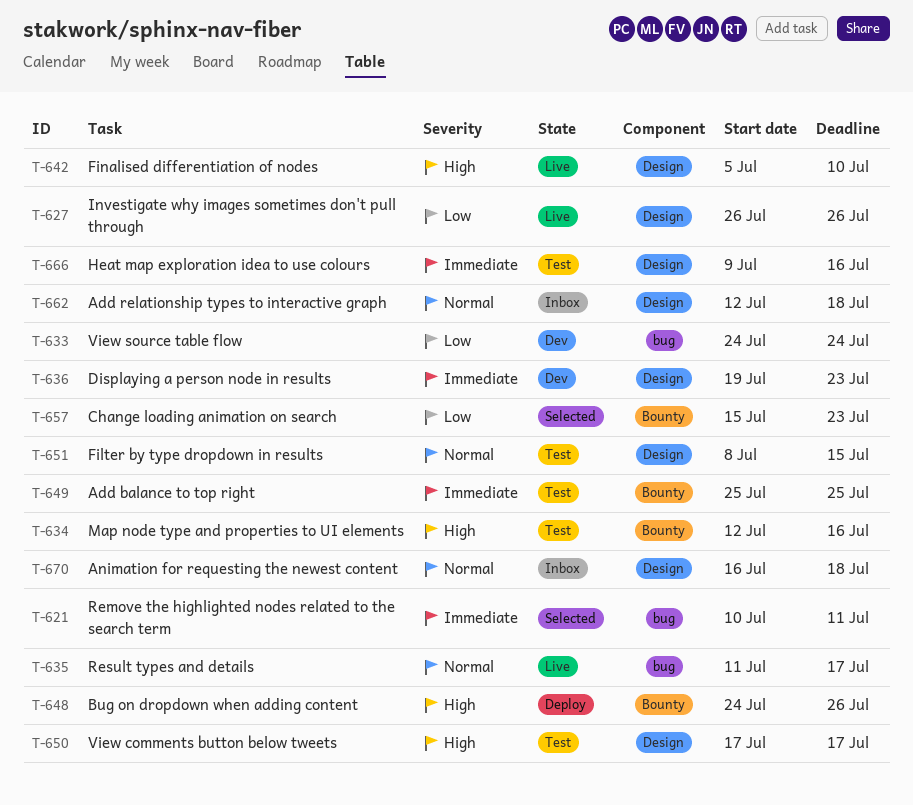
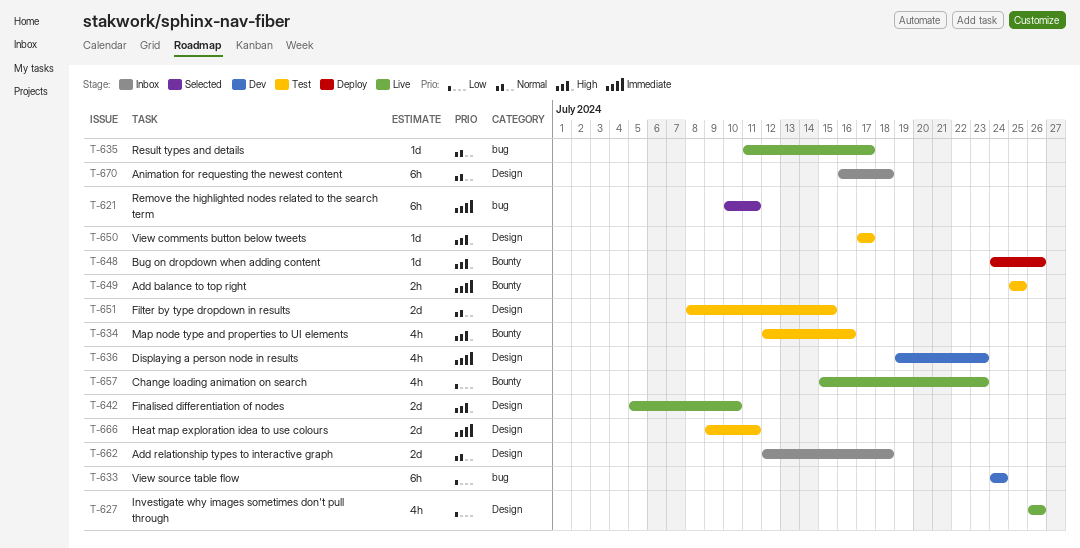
T-657, status: Selected -> Live
T-666, due: Jul 16 -> Jul 11

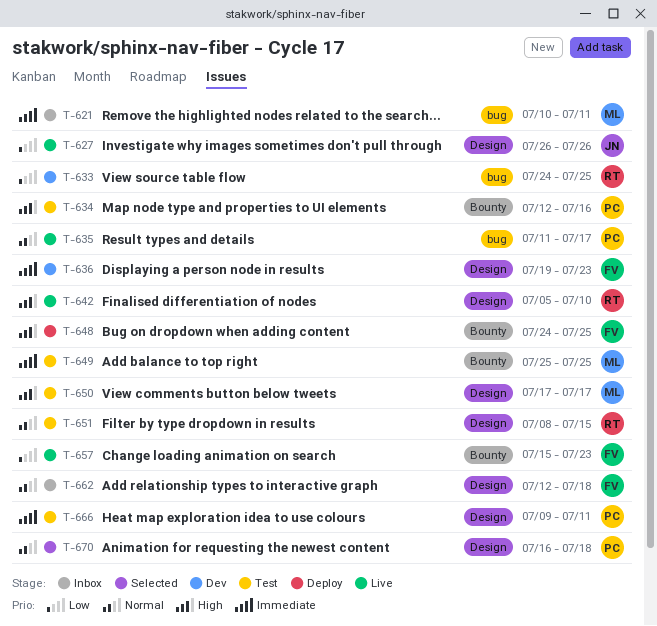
T-621, status: Selected -> Inbox
T-633, due: Jul 24 -> Jul 25
T-648, due: Jul 26 -> Jul 25
T-670, status: Inbox -> Selected

